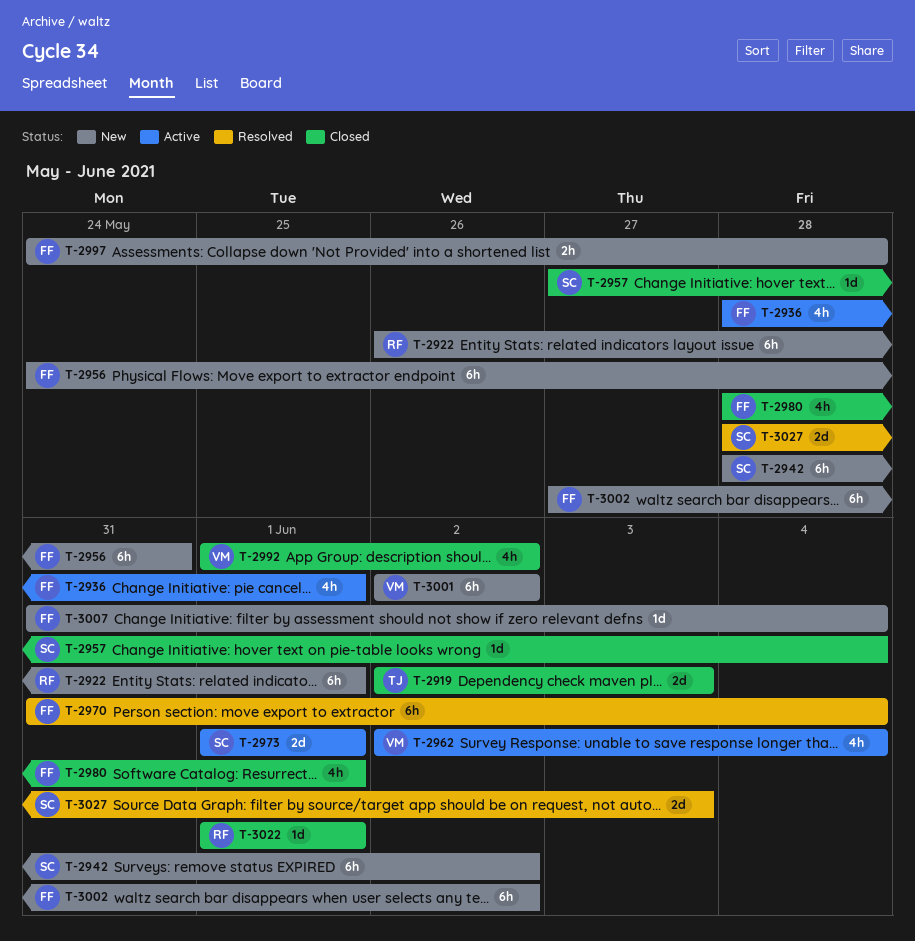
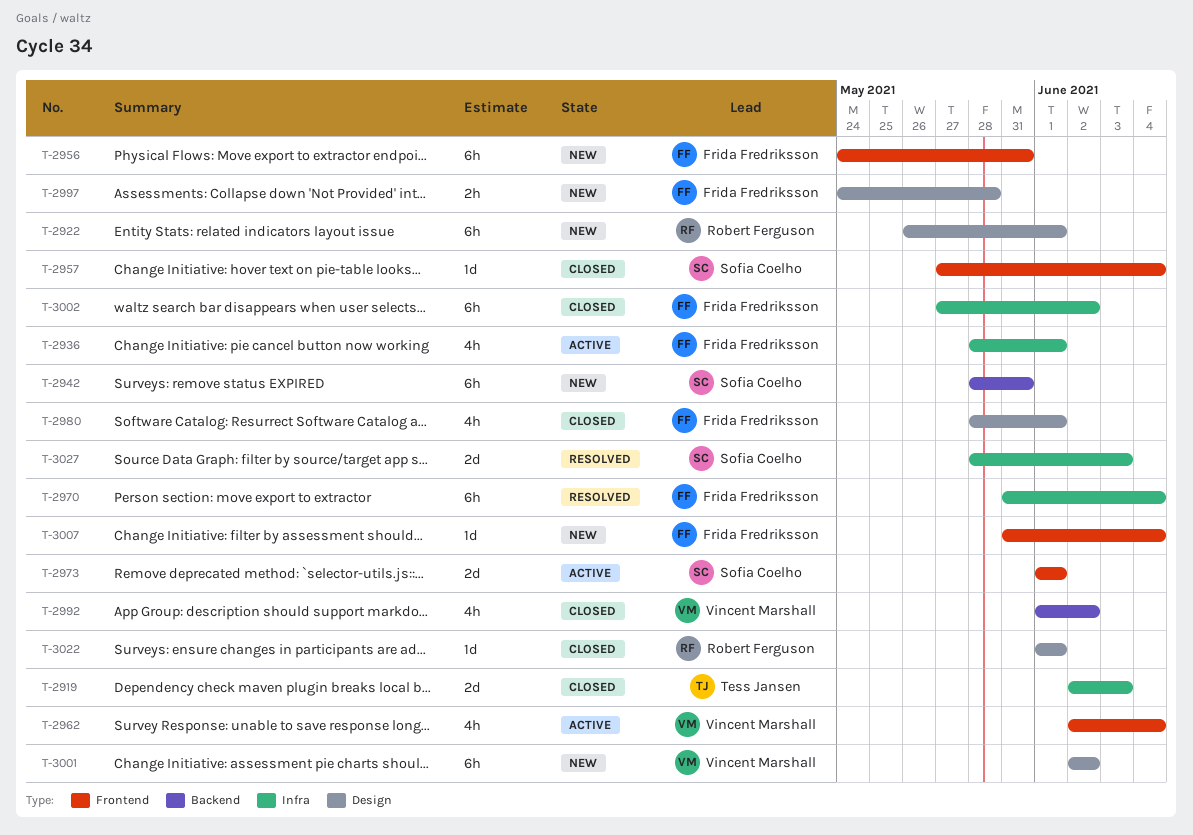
T-2942, due: Jun 2 -> May 31
T-3002, status: New -> Closed

